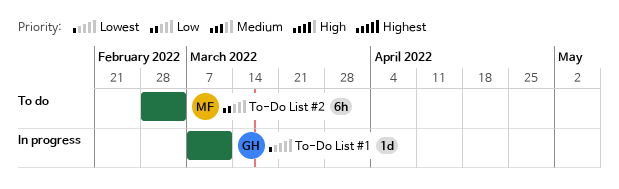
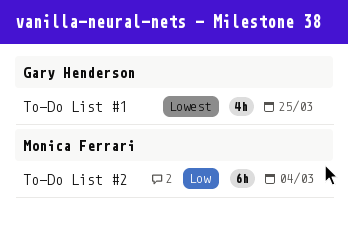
To-Do List #1, estimate: 1d -> 4h
To-Do List #1, due: Mar 11 -> Mar 25

